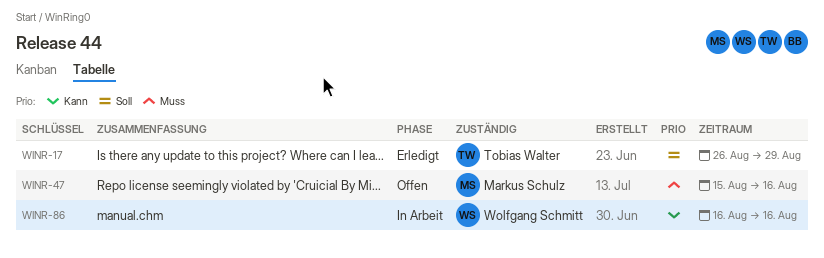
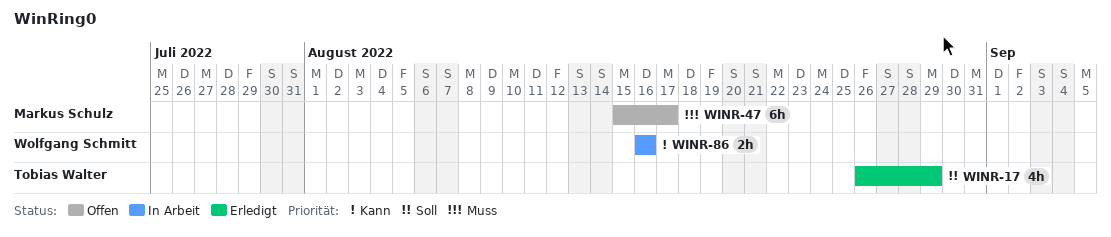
WINR-47, due: Aug 16 -> Aug 17

